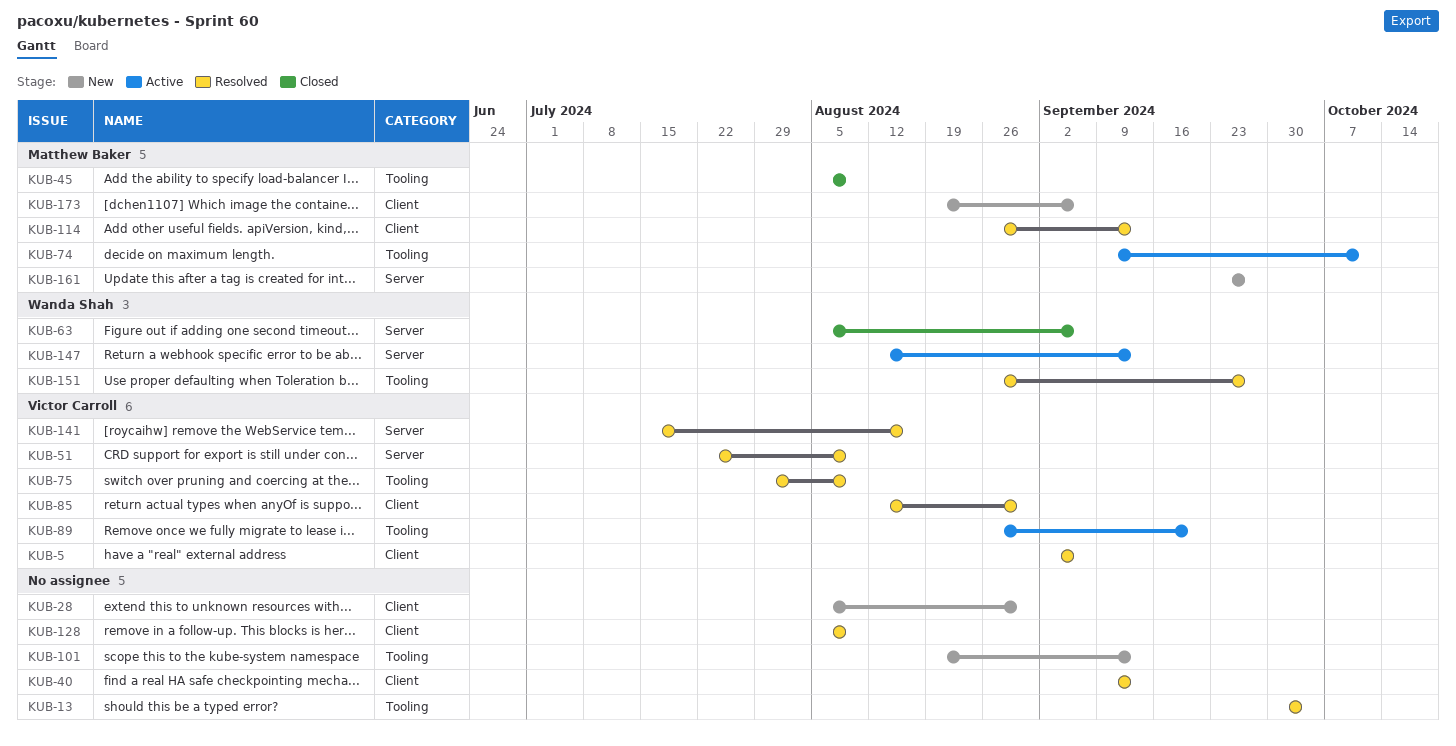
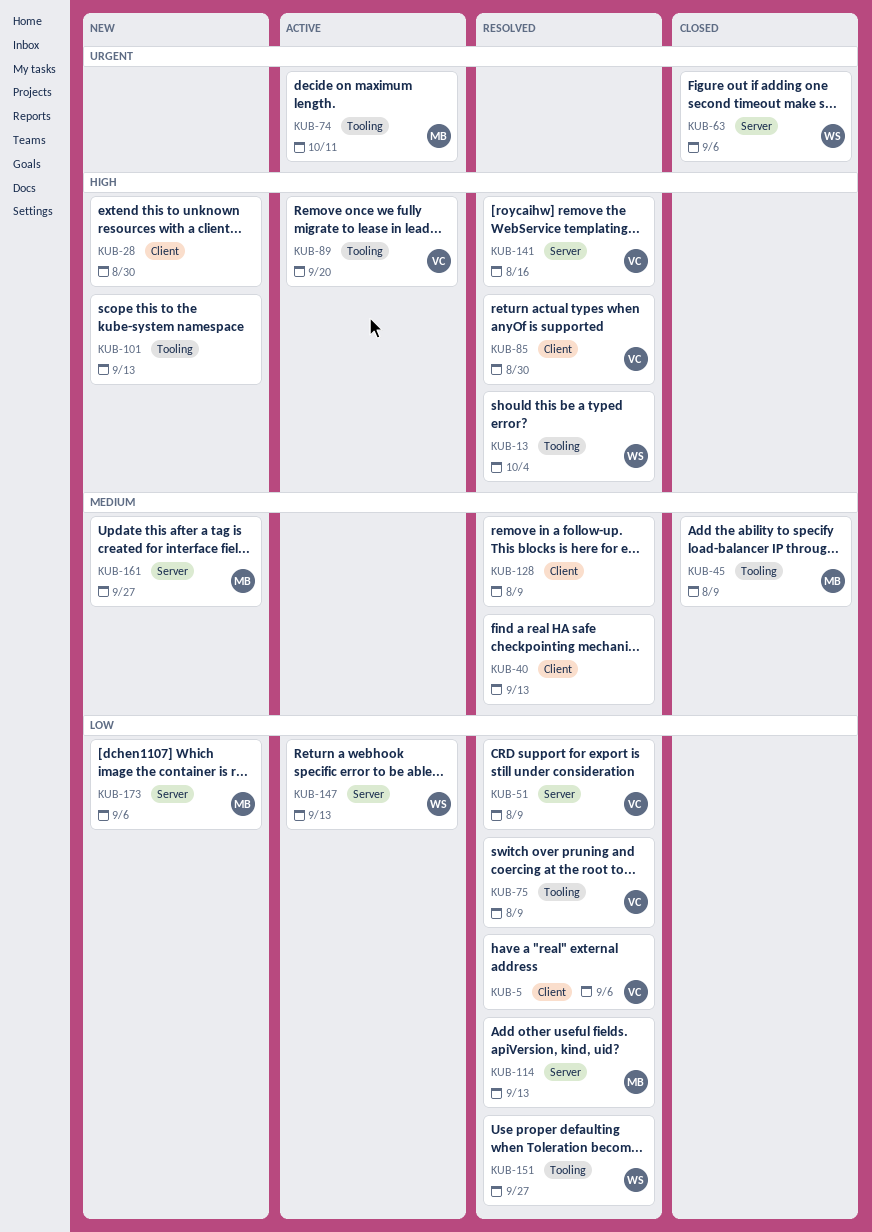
KUB-13, owner: none -> Wanda Shah
KUB-114, label: Client -> Server
KUB-173, label: Client -> Server

